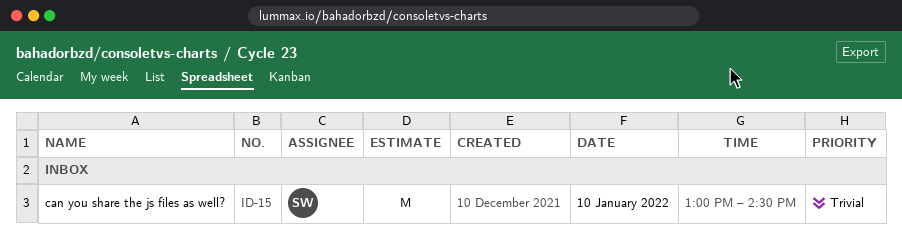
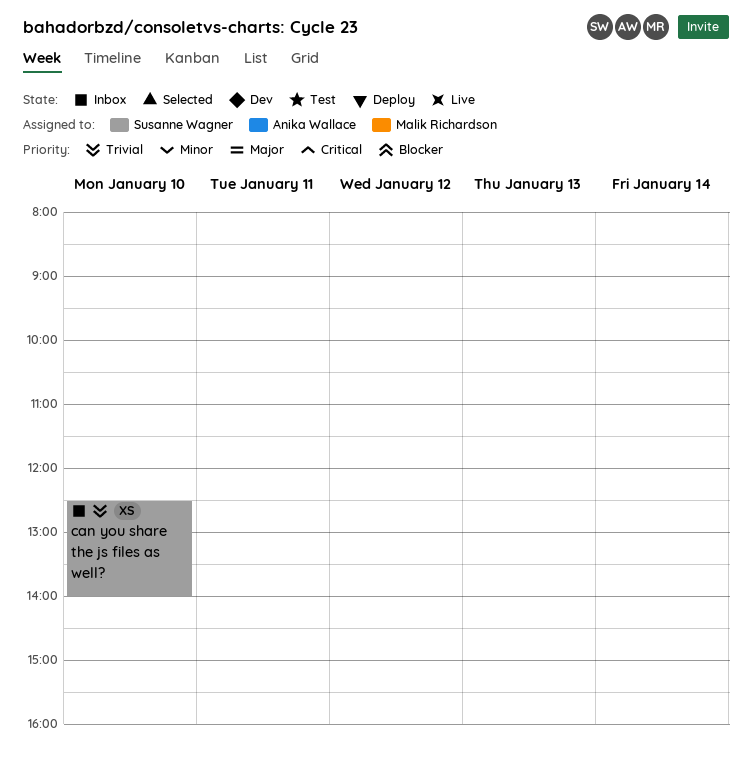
can you share the js files as well?, estimate: M -> XS
can you share the js files as well?, begins: 13:00 -> 12:30
can you share the js files as well?, ends: 14:30 -> 14:00

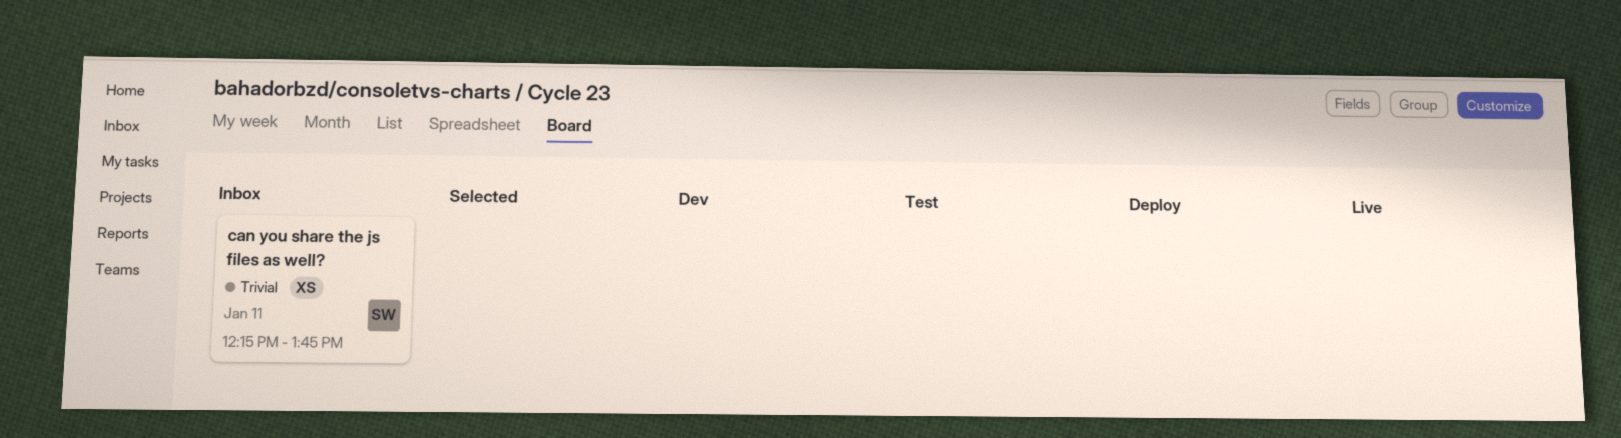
can you share the js files as well?, day: Jan 10 -> Jan 11
can you share the js files as well?, begins: 12:30 -> 12:15
can you share the js files as well?, ends: 14:00 -> 13:45

